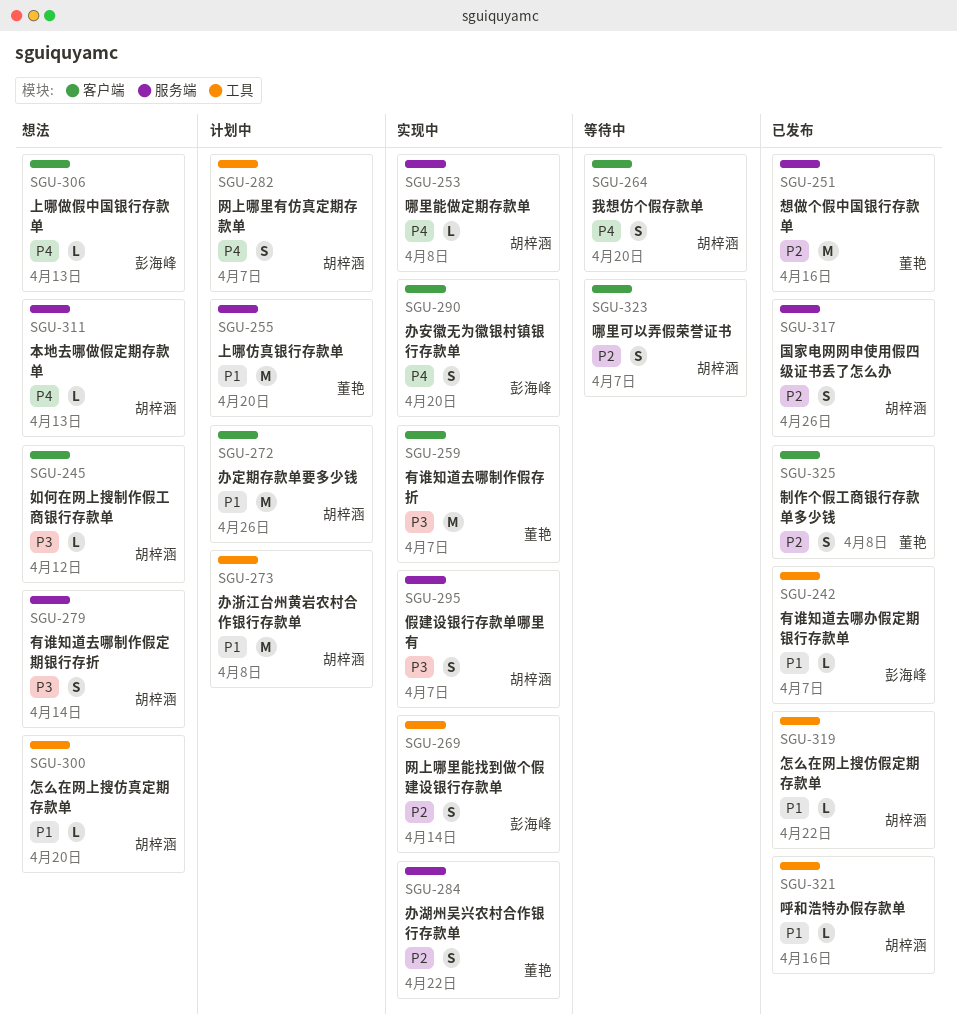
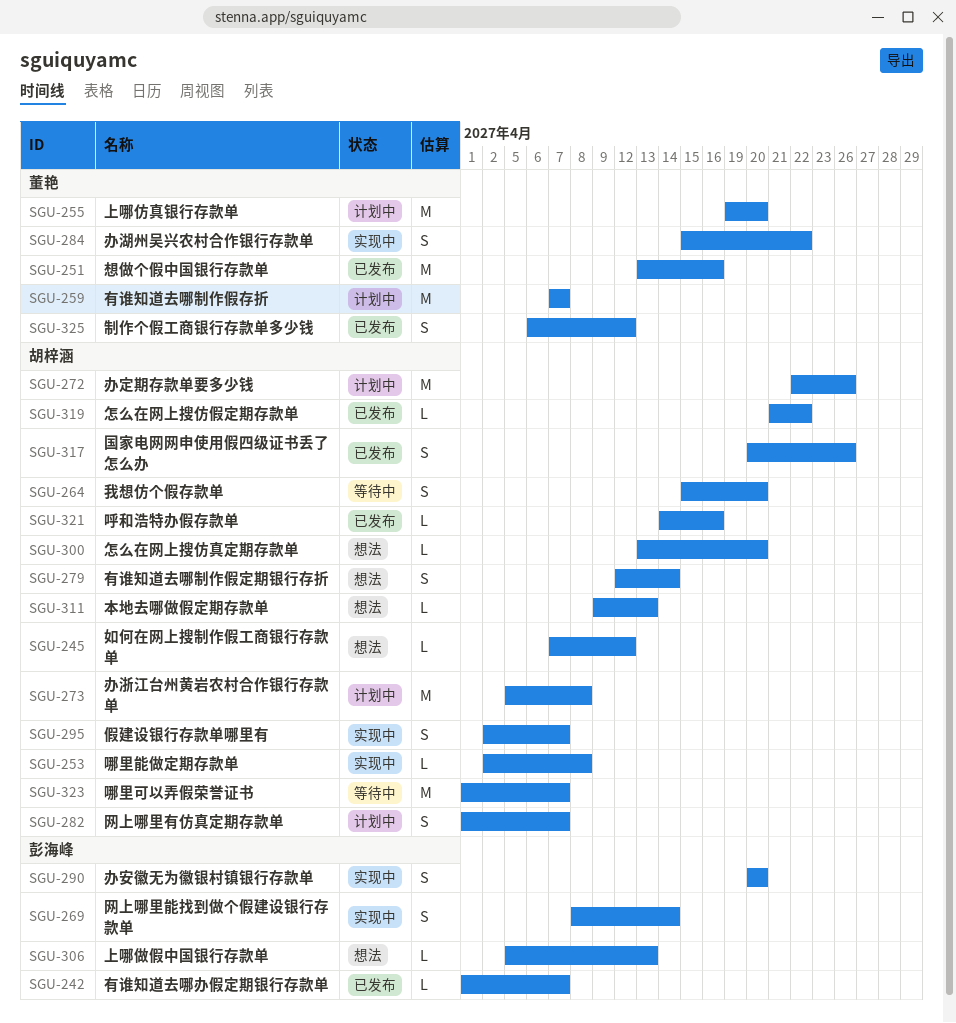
SGU-259, status: 实现中 -> 计划中
SGU-323, estimate: S -> M
SGU-325, due: Apr 8 -> Apr 12

